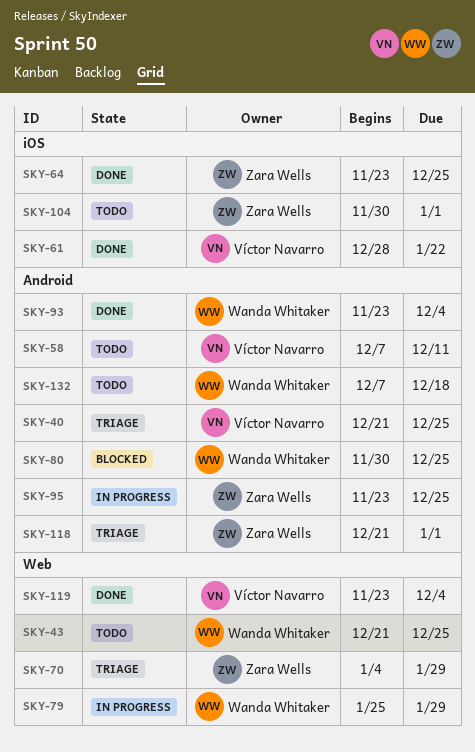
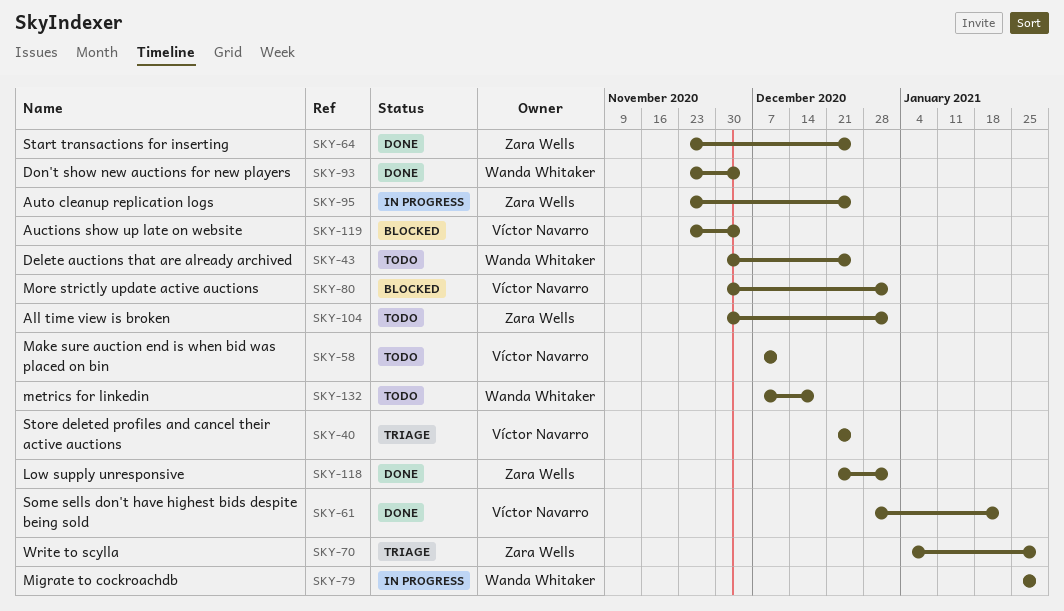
SKY-43, start: Dec 21 -> Nov 30
SKY-80, owner: Wanda Whitaker -> Víctor Navarro
SKY-80, due: Dec 25 -> Jan 1
SKY-118, status: Triage -> Done
SKY-119, status: Done -> Blocked

